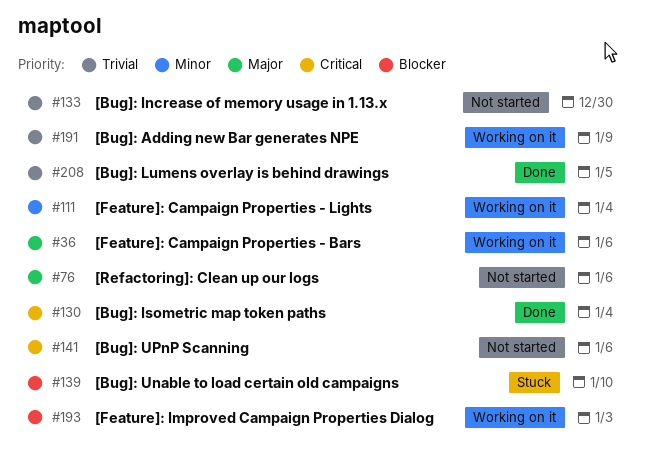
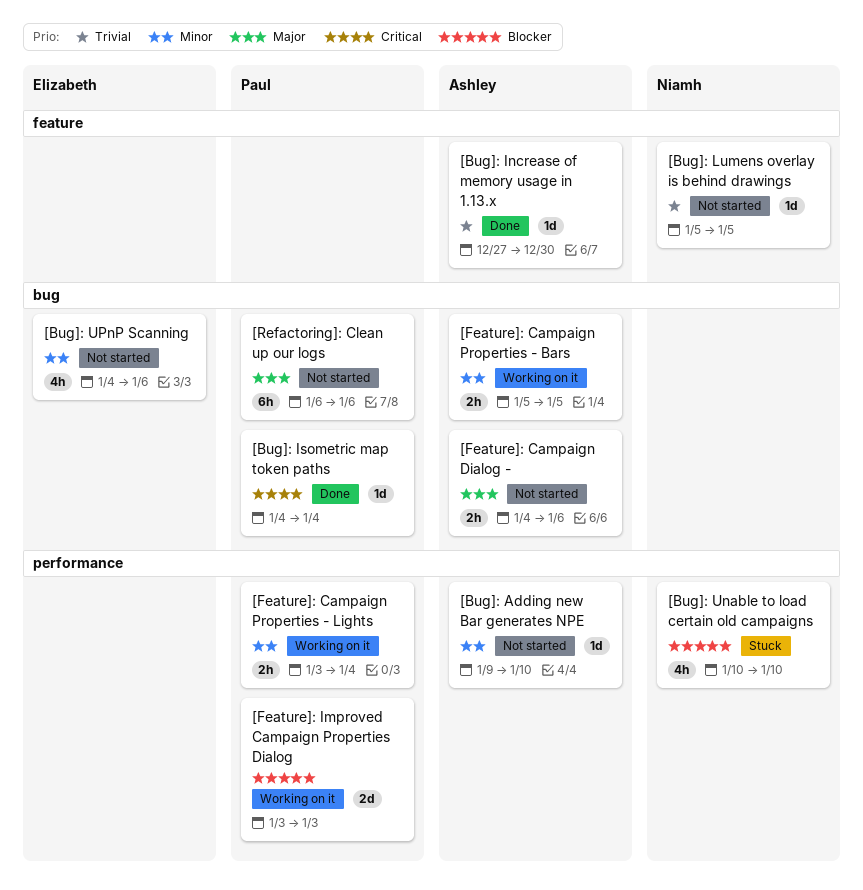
[Bug]: Adding new Bar generates NPE, status: Working on it -> Not started
[Bug]: Adding new Bar generates NPE, priority: Trivial -> Minor
[Bug]: Adding new Bar generates NPE, due: Jan 9 -> Jan 10
[Bug]: Increase of memory usage in 1.13.x, status: Not started -> Done
[Bug]: Lumens overlay is behind drawings, status: Done -> Not started
[Bug]: UPnP Scanning, priority: Critical -> Minor
[Feature]: Campaign Dialog -: none -> present
[Feature]: Campaign Properties - Bars, priority: Major -> Minor
[Feature]: Campaign Properties - Bars, due: Jan 6 -> Jan 5

